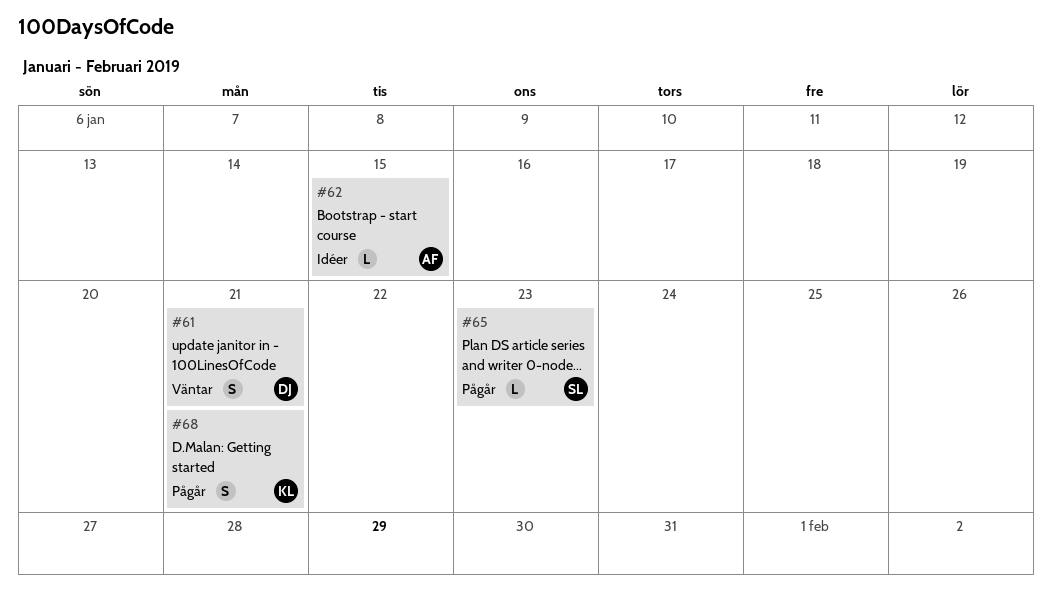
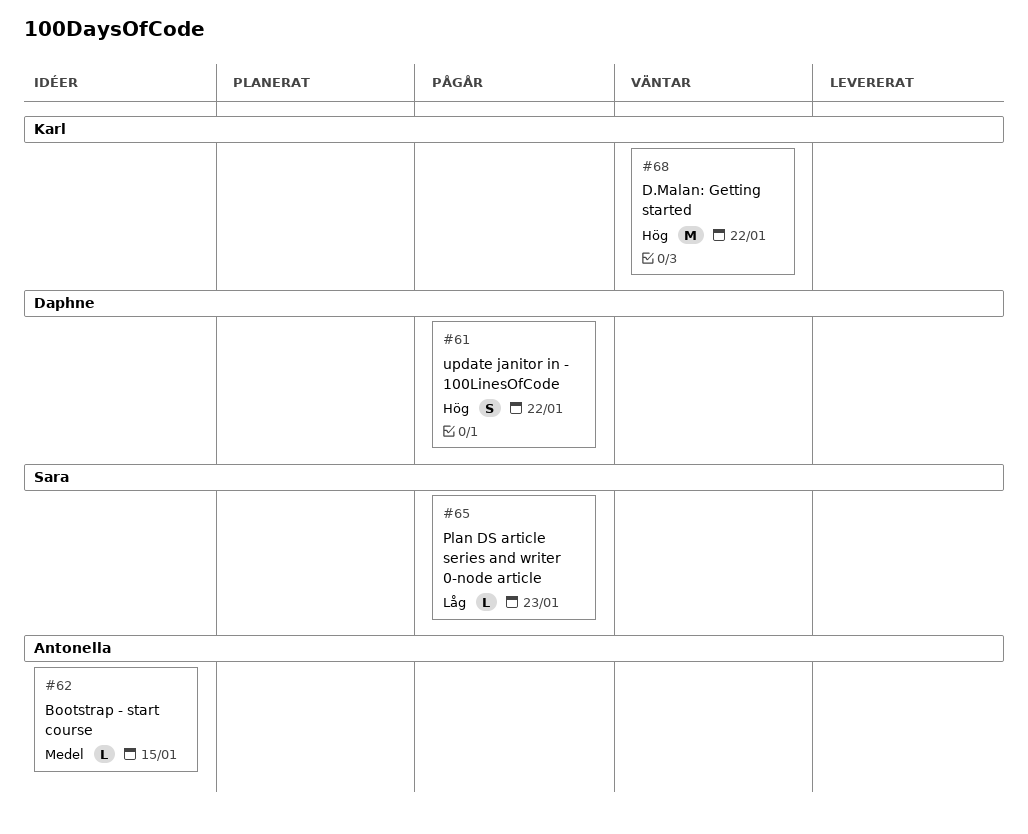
#61, status: Väntar -> Pågår
#61, due: Jan 21 -> Jan 22
#68, status: Pågår -> Väntar
#68, estimate: S -> M
#68, due: Jan 21 -> Jan 22

